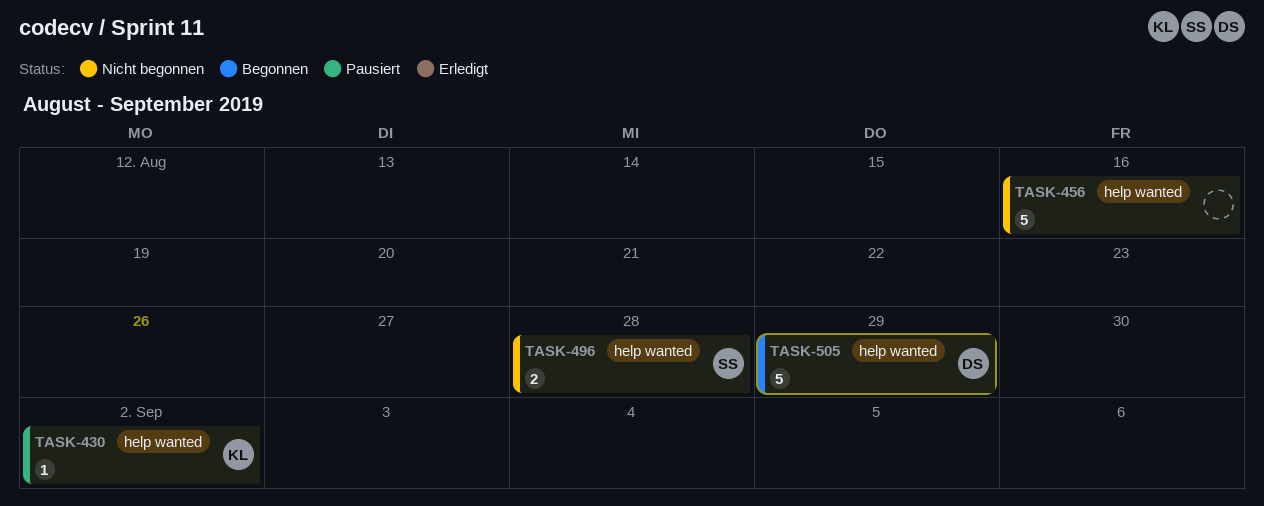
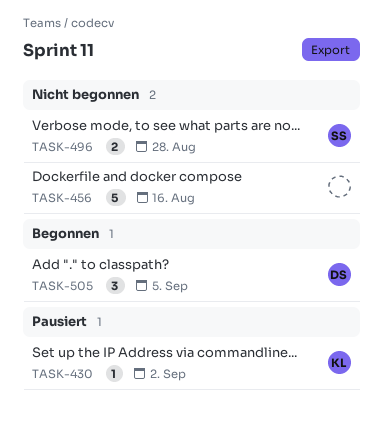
TASK-505, estimate: 5 -> 3
TASK-505, due: Aug 29 -> Sep 5

